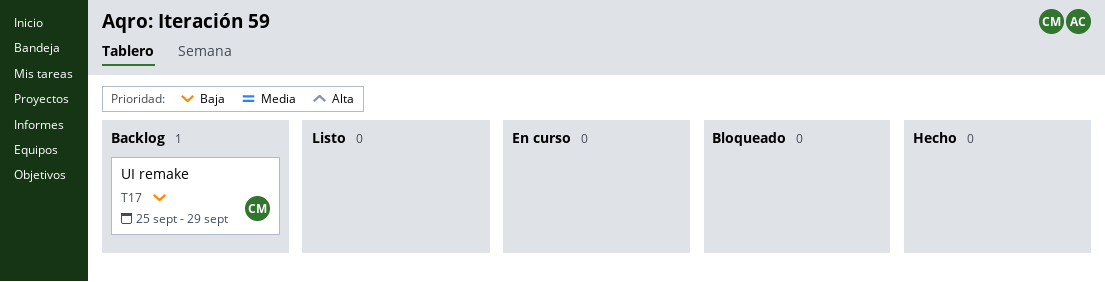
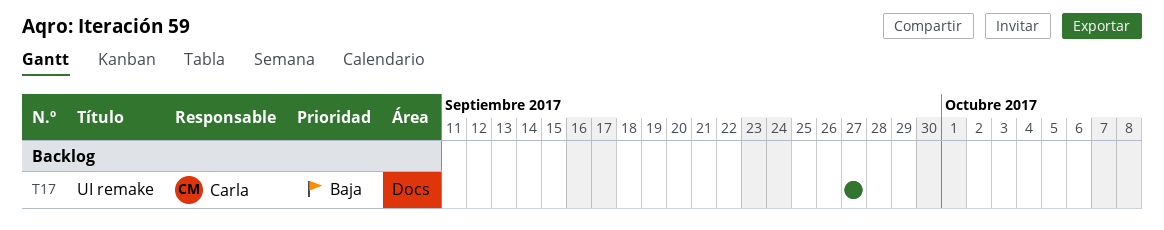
T17, start: Sep 25 -> Sep 27
T17, due: Sep 29 -> Sep 27

